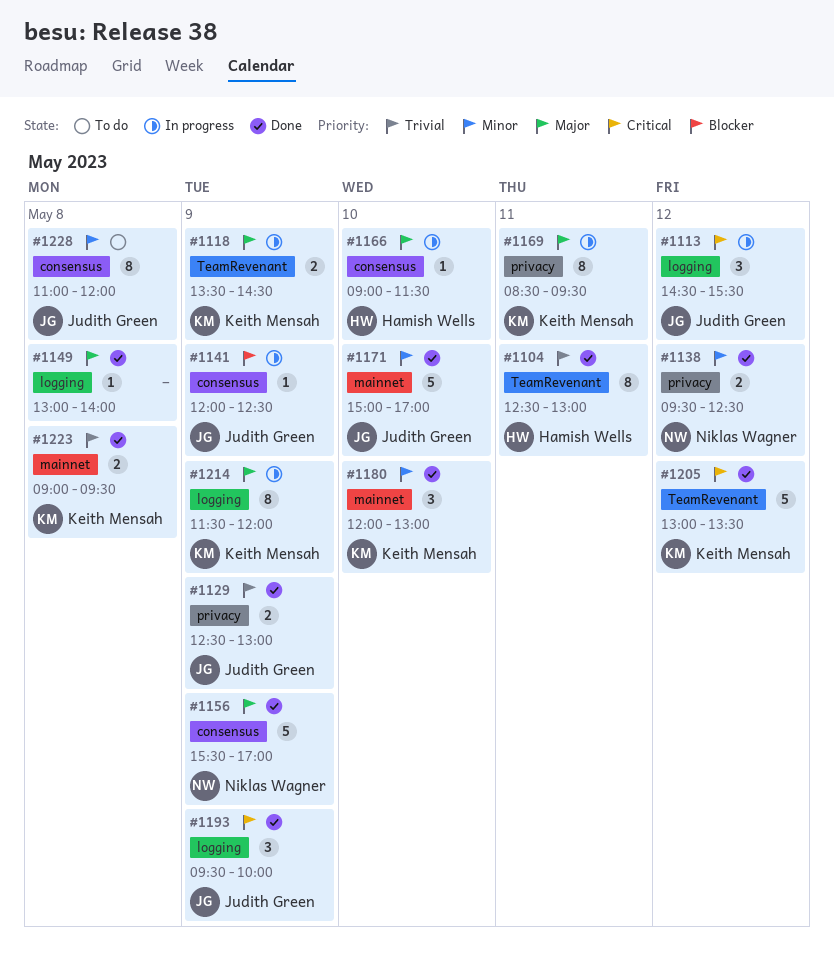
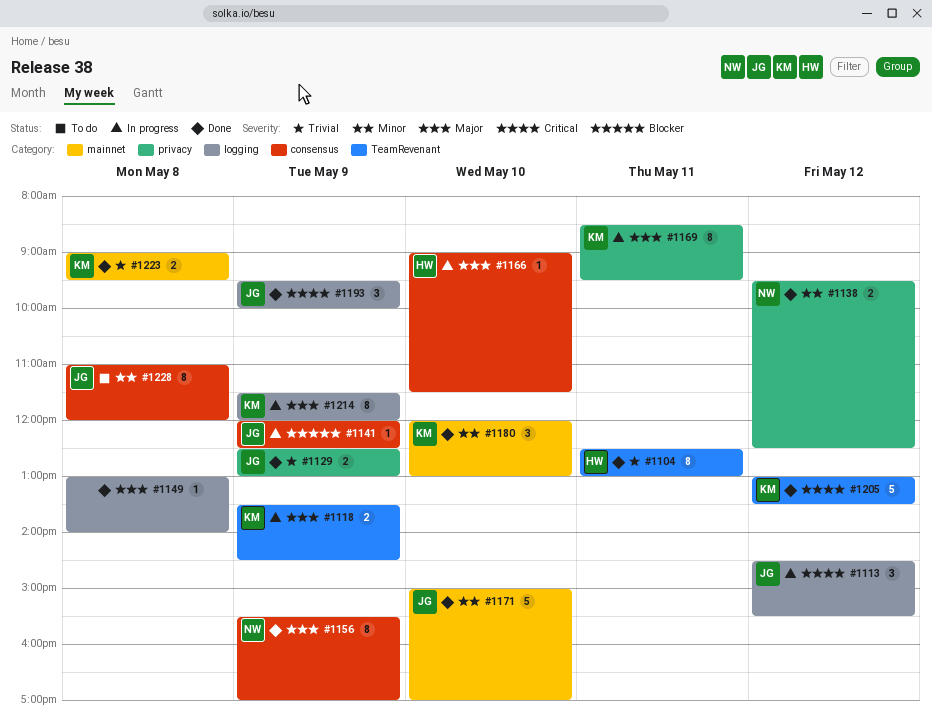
#1156, estimate: 5 -> 8

